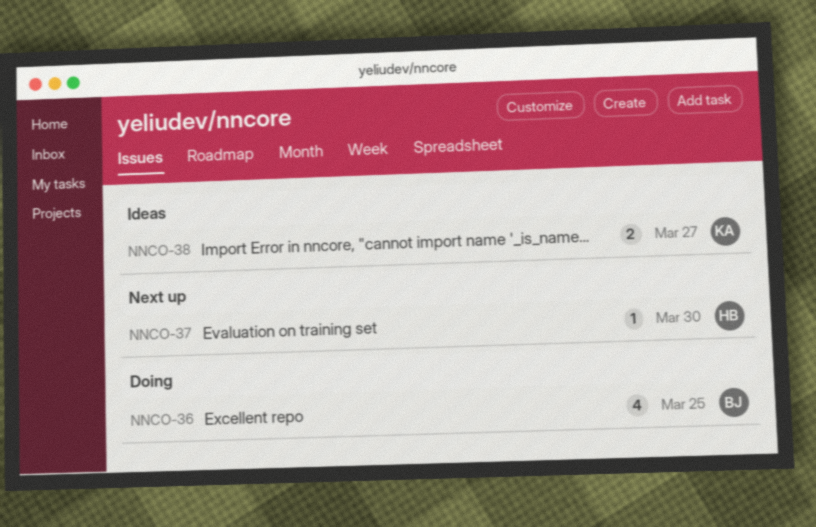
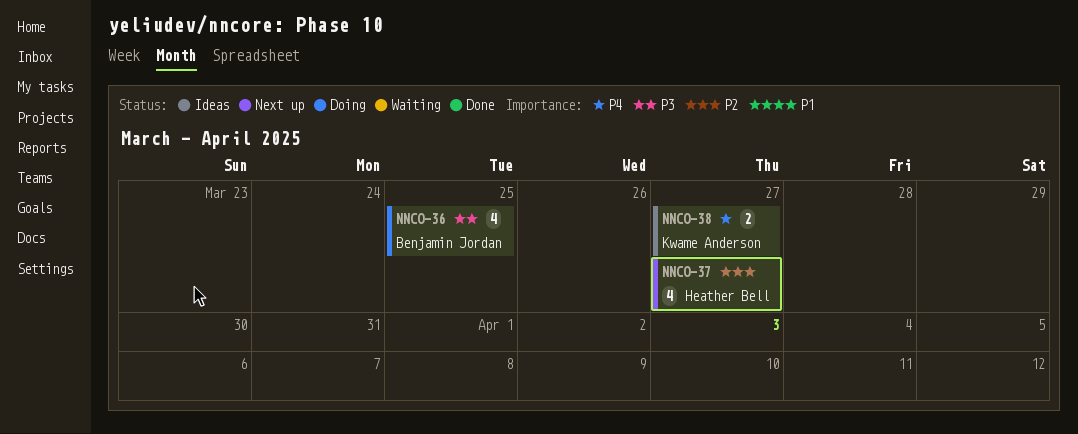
NNCO-37, estimate: 1 -> 4
NNCO-37, due: Mar 30 -> Mar 27

